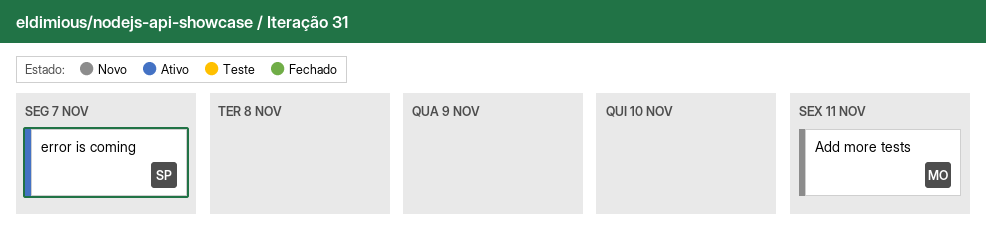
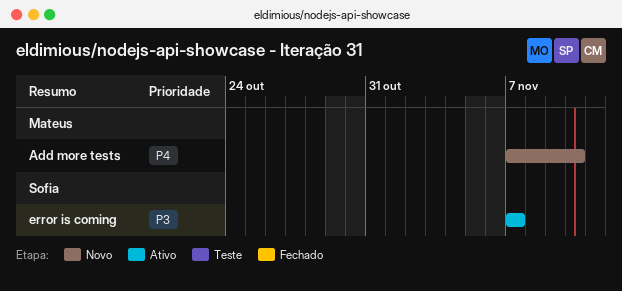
Add more tests, due: Nov 11 -> Nov 10

